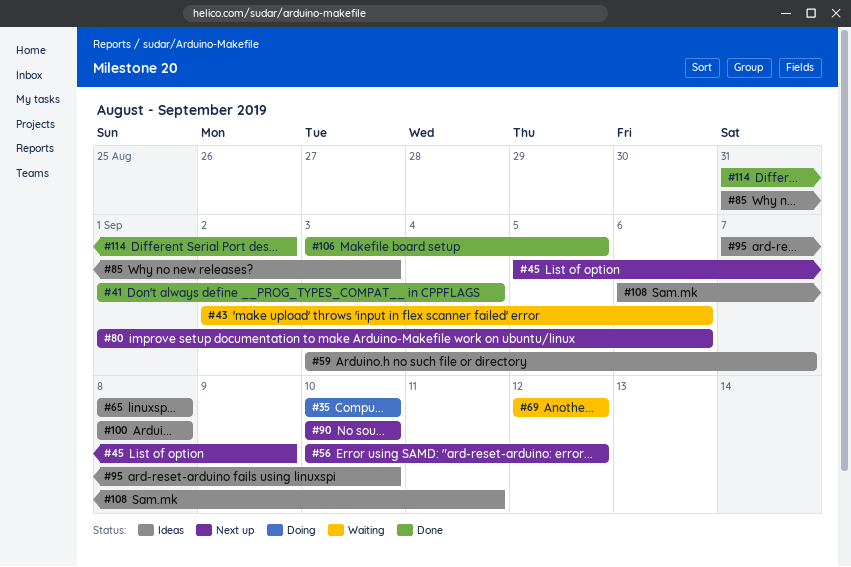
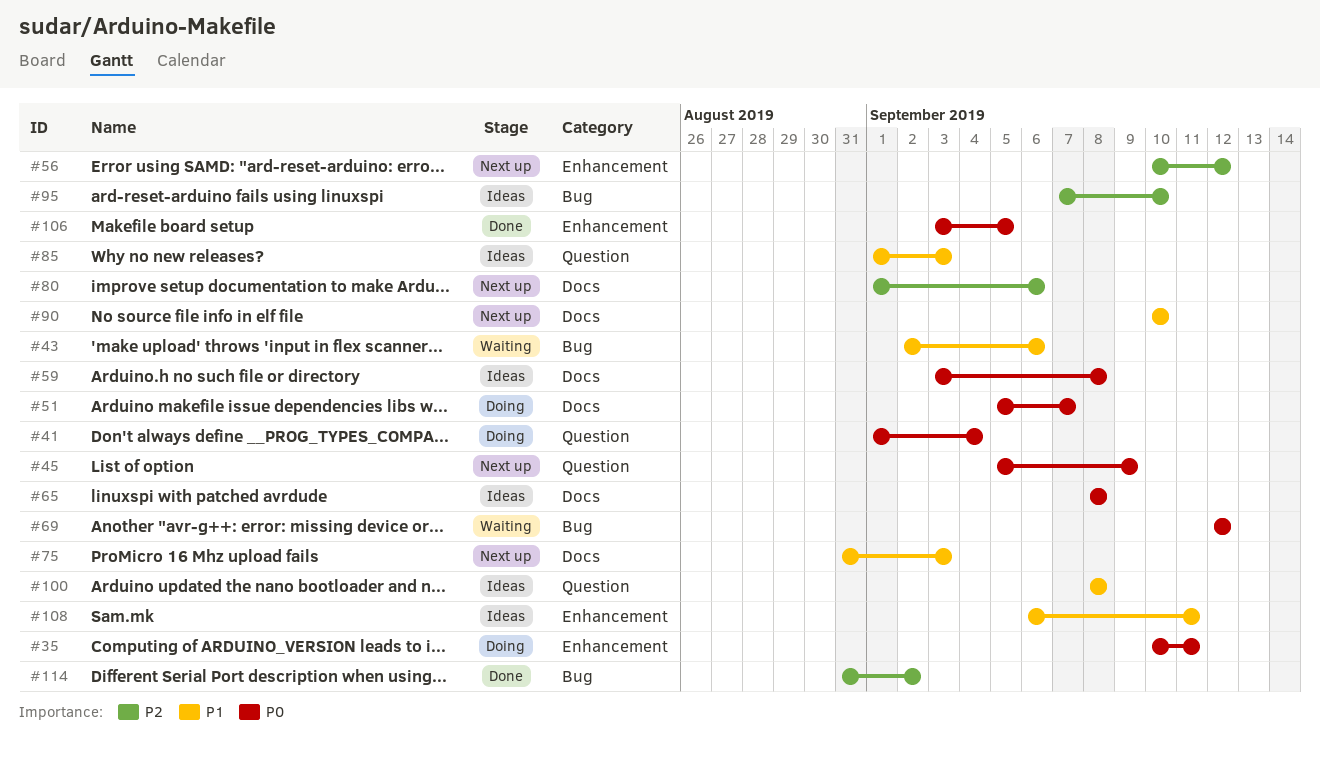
#35, due: Sep 10 -> Sep 11
#41, status: Done -> Doing
#51: none -> present
#59, due: Sep 7 -> Sep 8
#75: none -> present
#85, start: Aug 31 -> Sep 1

